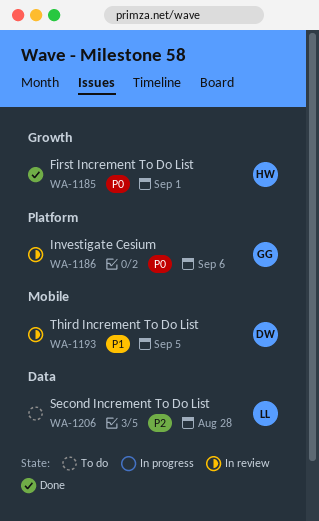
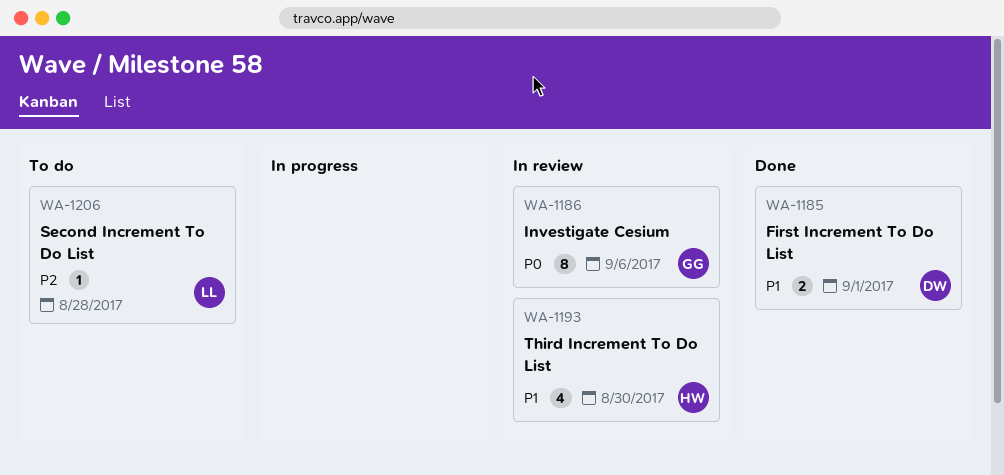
WA-1185, owner: HW -> DW
WA-1185, priority: P0 -> P1
WA-1193, owner: DW -> HW
WA-1193, due: Sep 5 -> Aug 30

